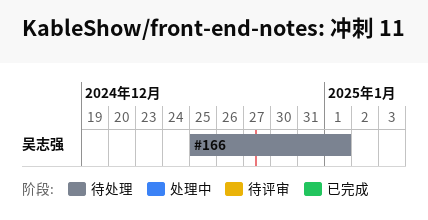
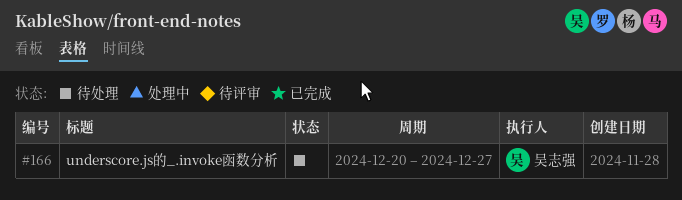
#166, start: Dec 25 -> Dec 20
#166, due: Jan 1 -> Dec 27

